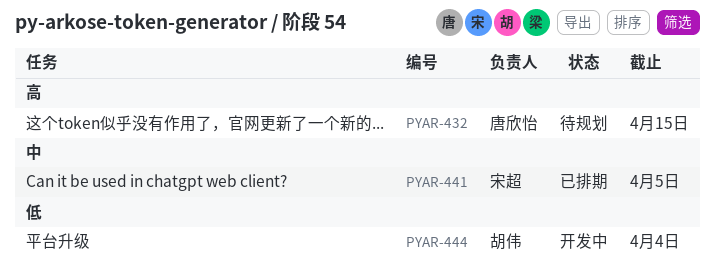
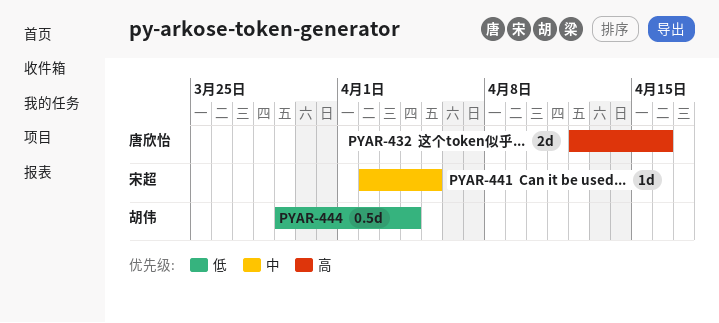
PYAR-432, due: Apr 15 -> Apr 16

